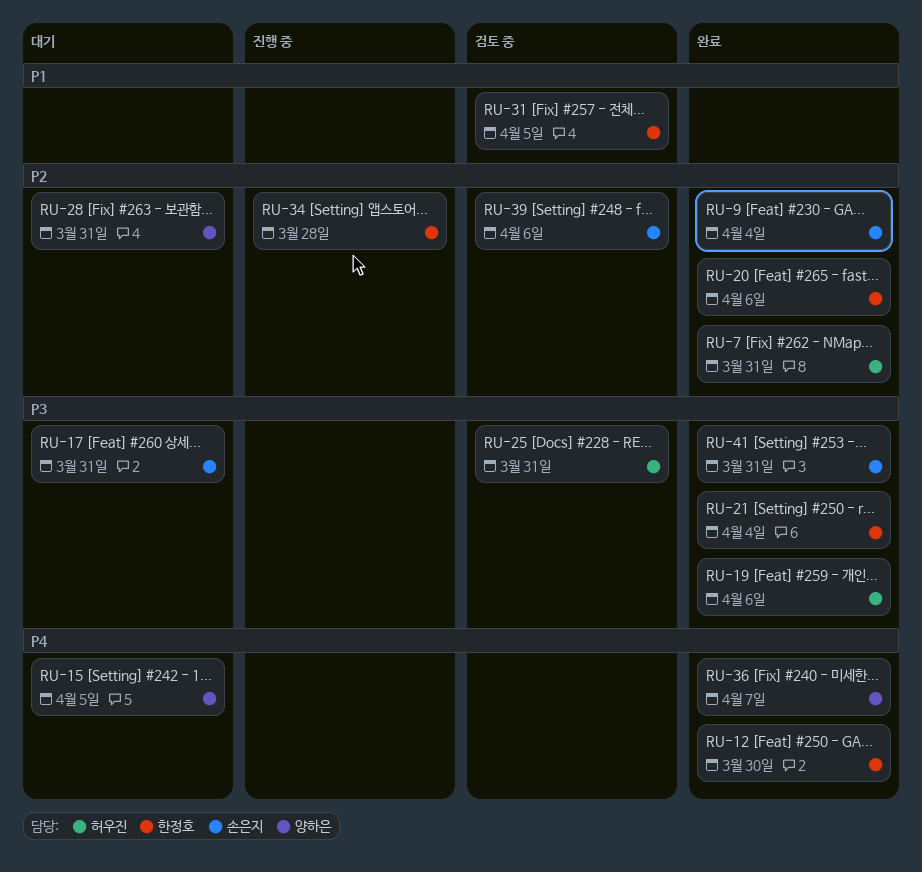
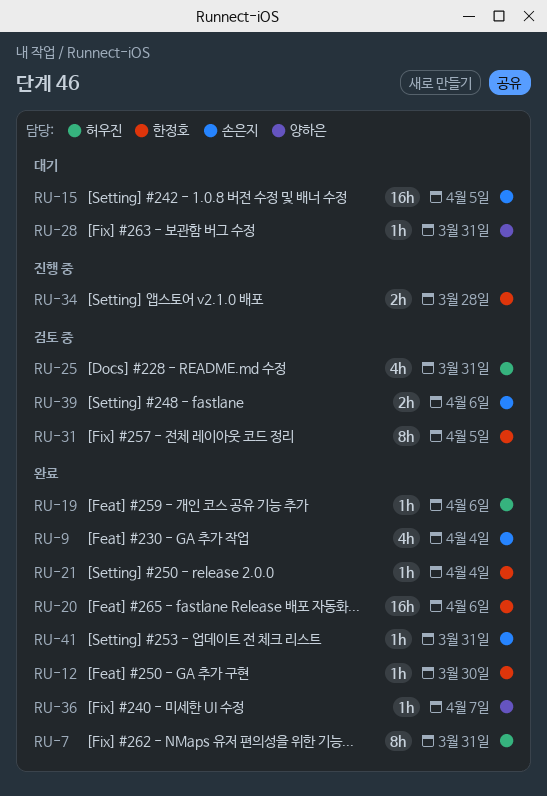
RU-15, owner: 양하은 -> 손은지
RU-17: present -> none

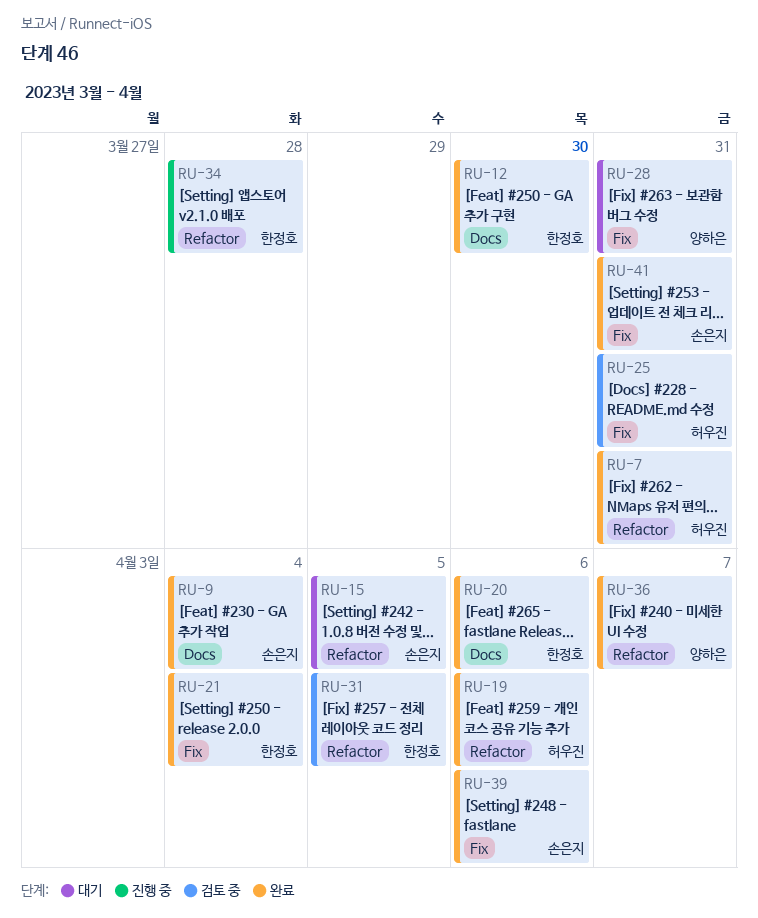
RU-39, status: 검토 중 -> 완료

